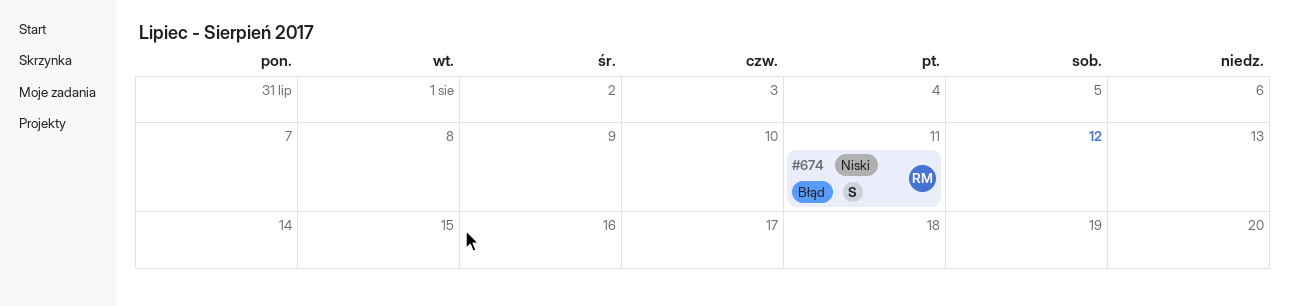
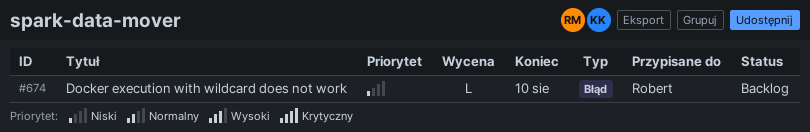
#674, estimate: S -> L
#674, due: Aug 11 -> Aug 10

